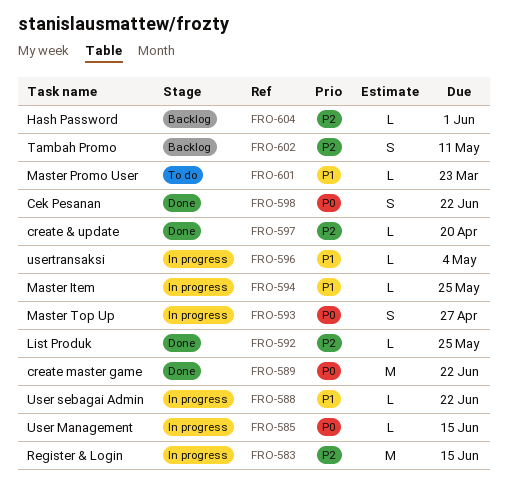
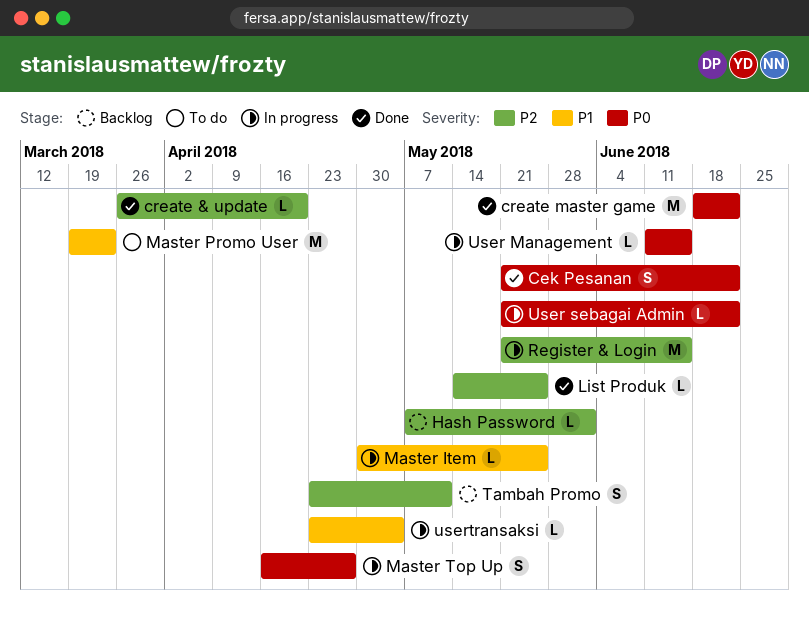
Master Promo User, estimate: L -> M
User sebagai Admin, priority: P1 -> P0

